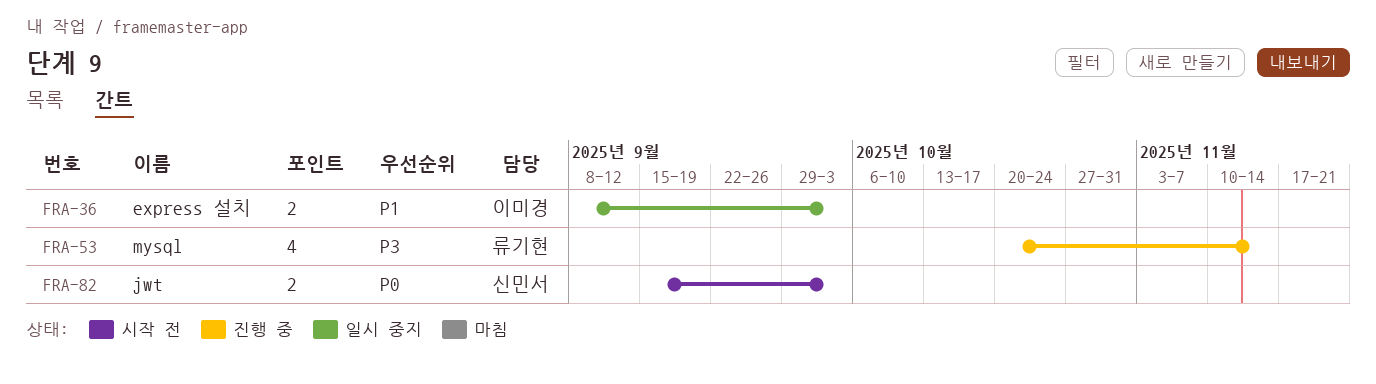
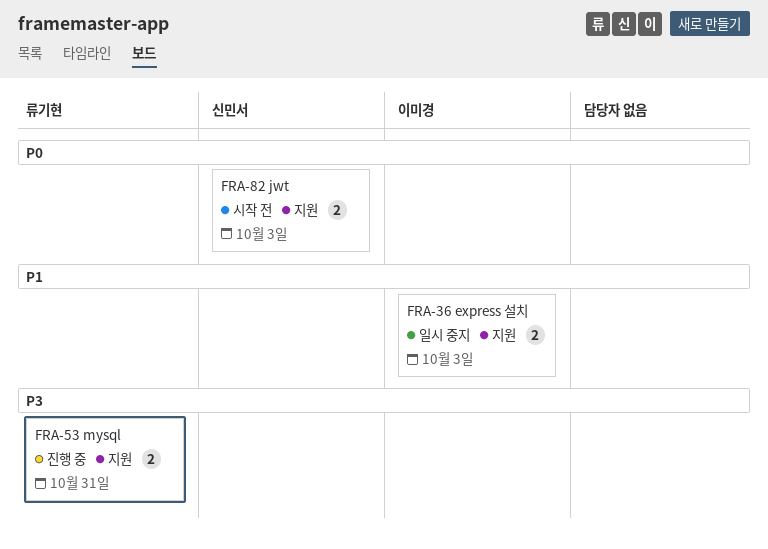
FRA-53, estimate: 4 -> 2
FRA-53, due: Nov 14 -> Oct 31

